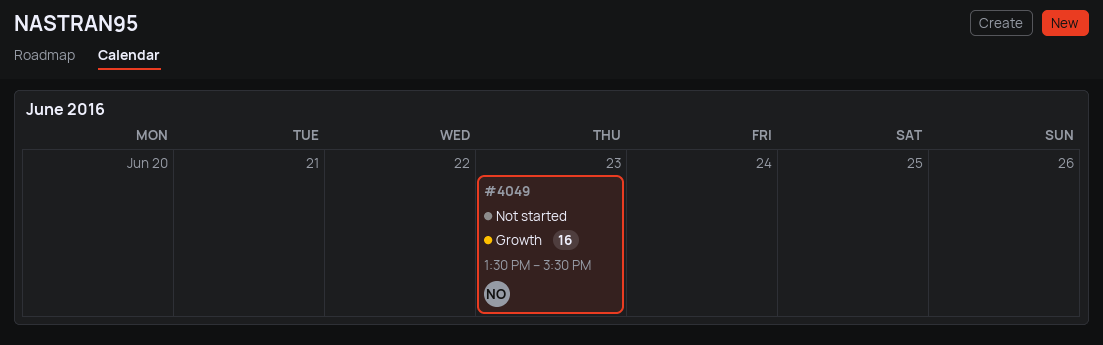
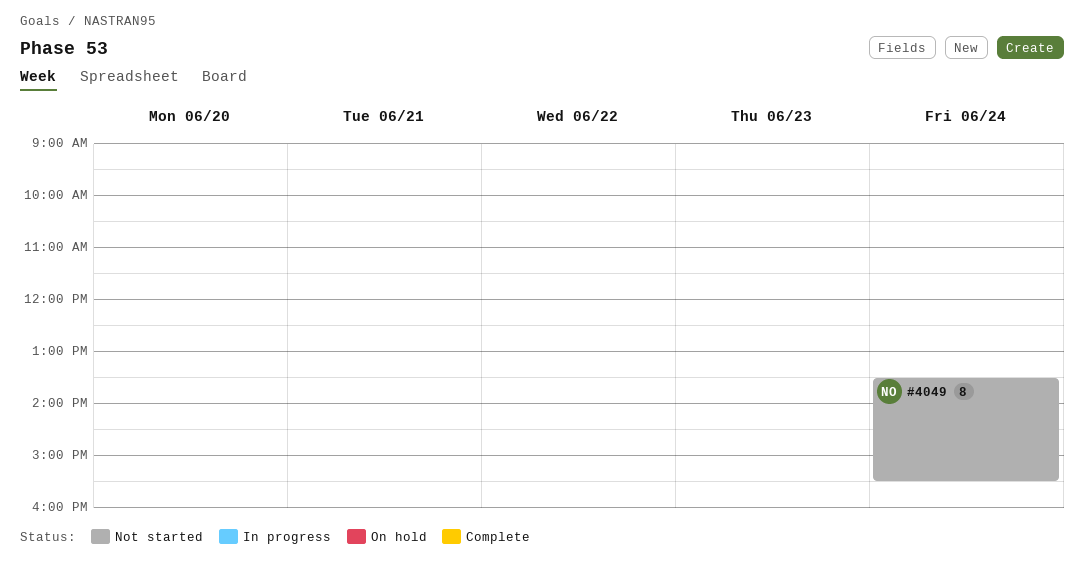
#4049, estimate: 16 -> 8
#4049, day: Jun 23 -> Jun 24

